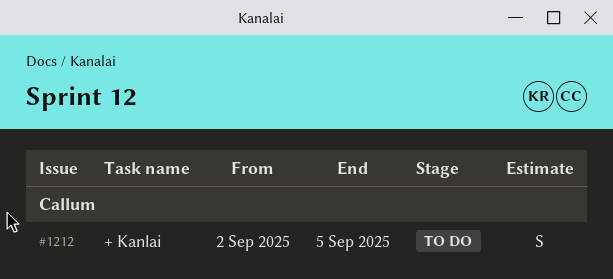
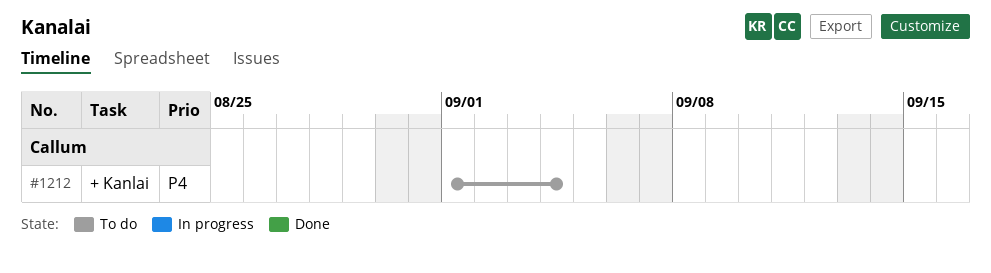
#1212, start: Sep 2 -> Sep 1
#1212, due: Sep 5 -> Sep 4

